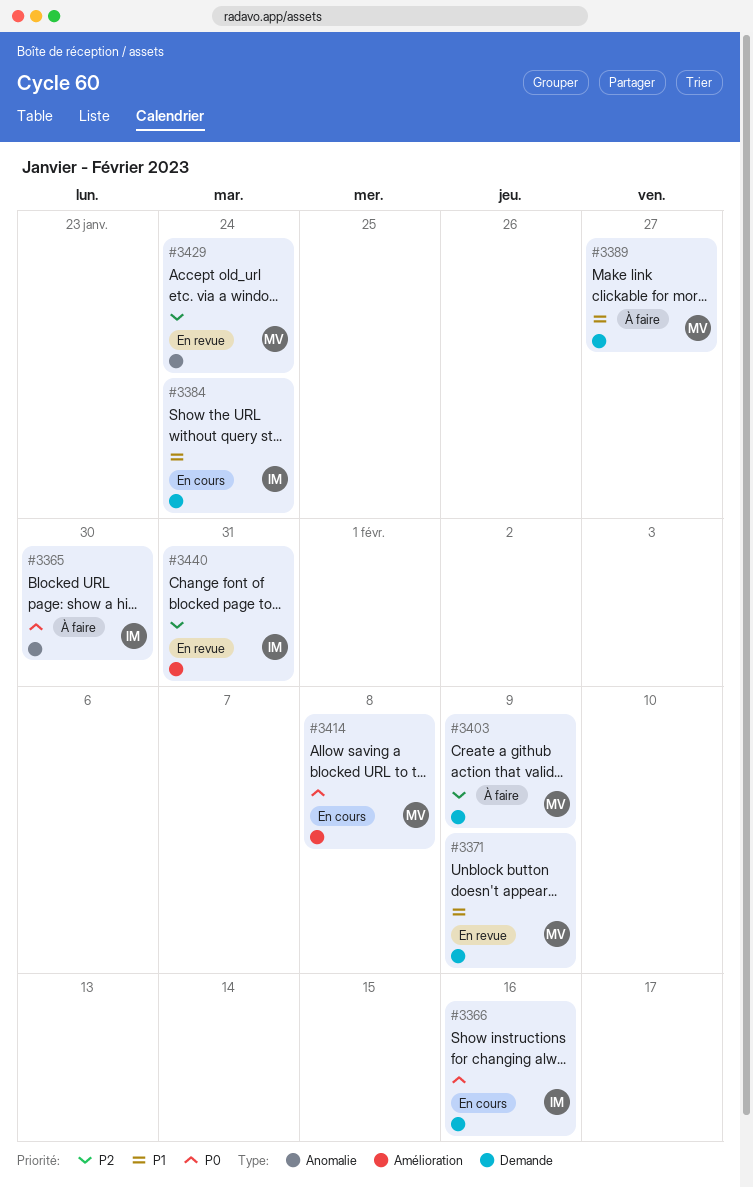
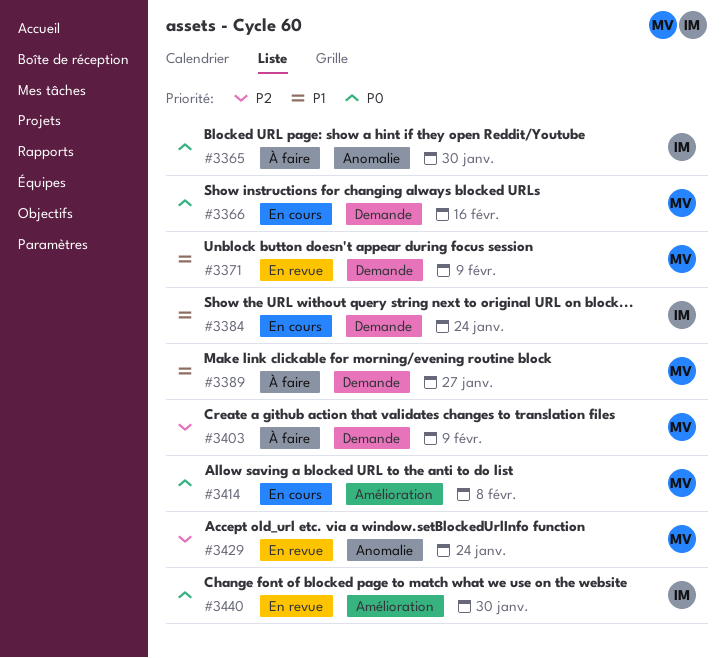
#3366, owner: IM -> MV
#3440, priority: P2 -> P0
#3440, due: Jan 31 -> Jan 30

